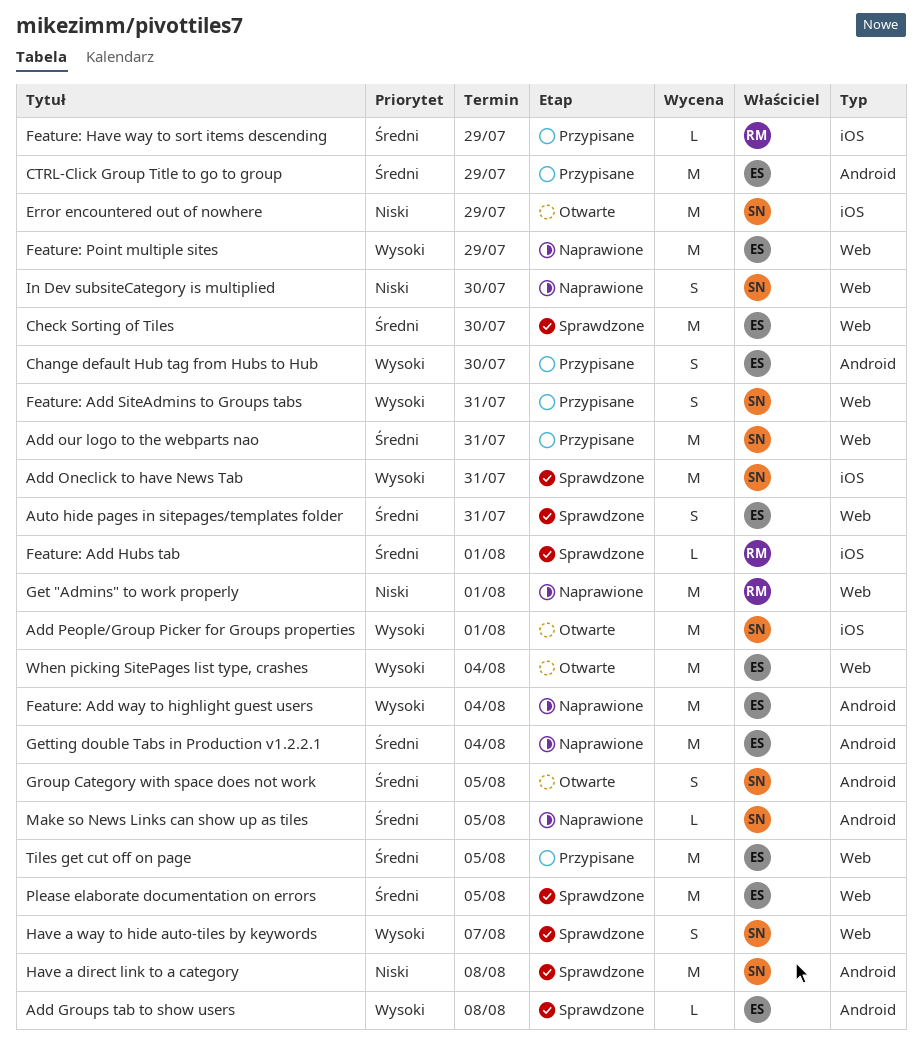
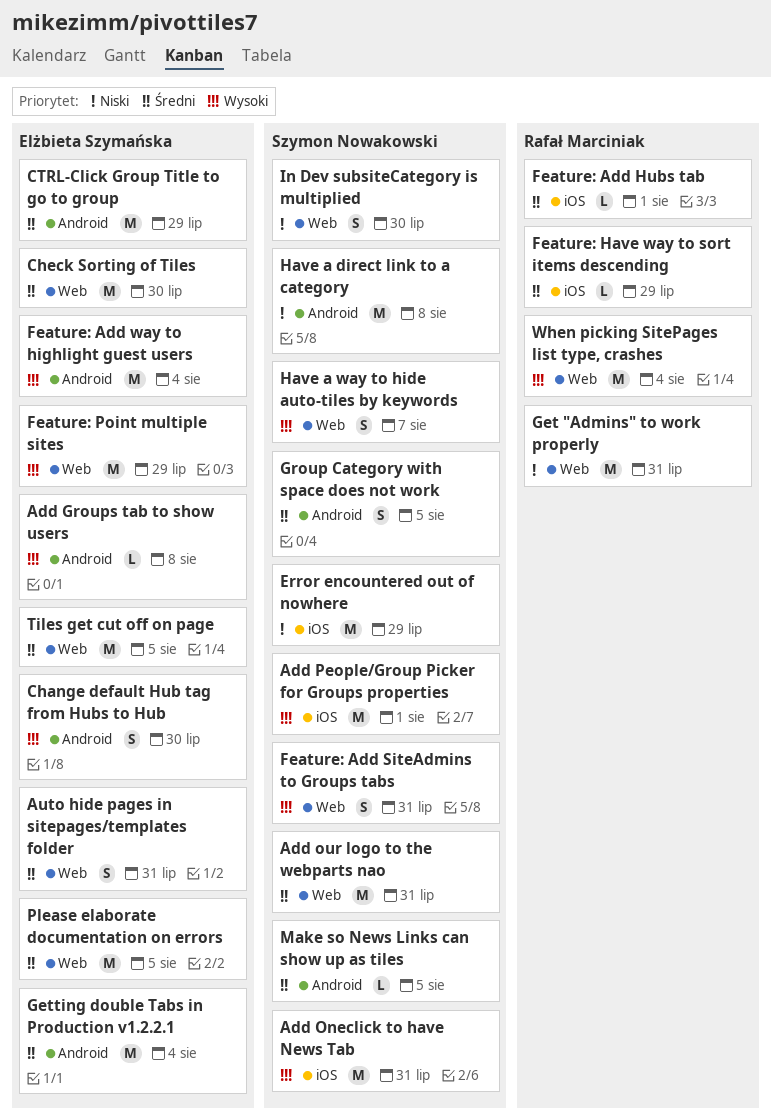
Get "Admins" to work properly, due: Aug 1 -> Jul 31
When picking SitePages list type, crashes, owner: Elżbieta Szymańska -> Rafał Marciniak

